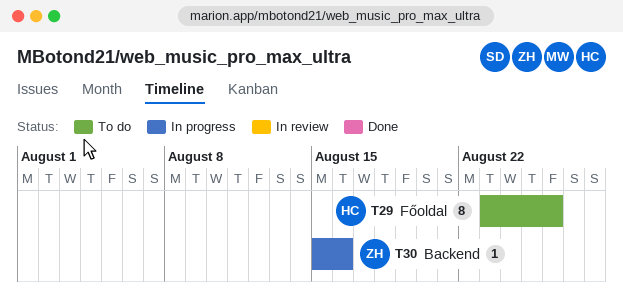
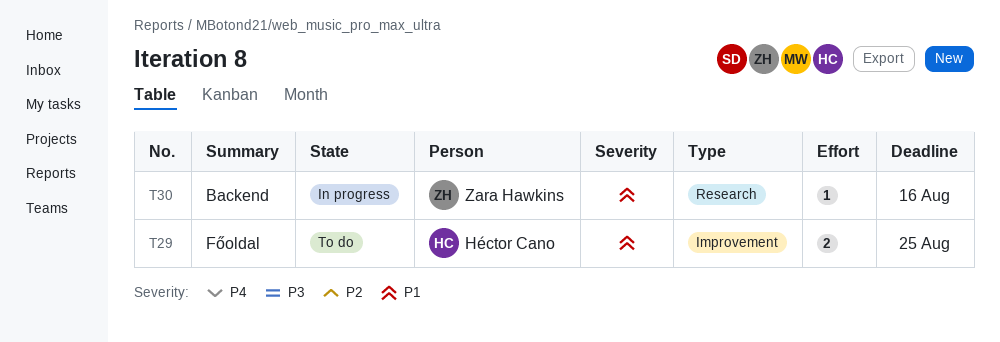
T29, estimate: 8 -> 2
T29, due: Aug 26 -> Aug 25

